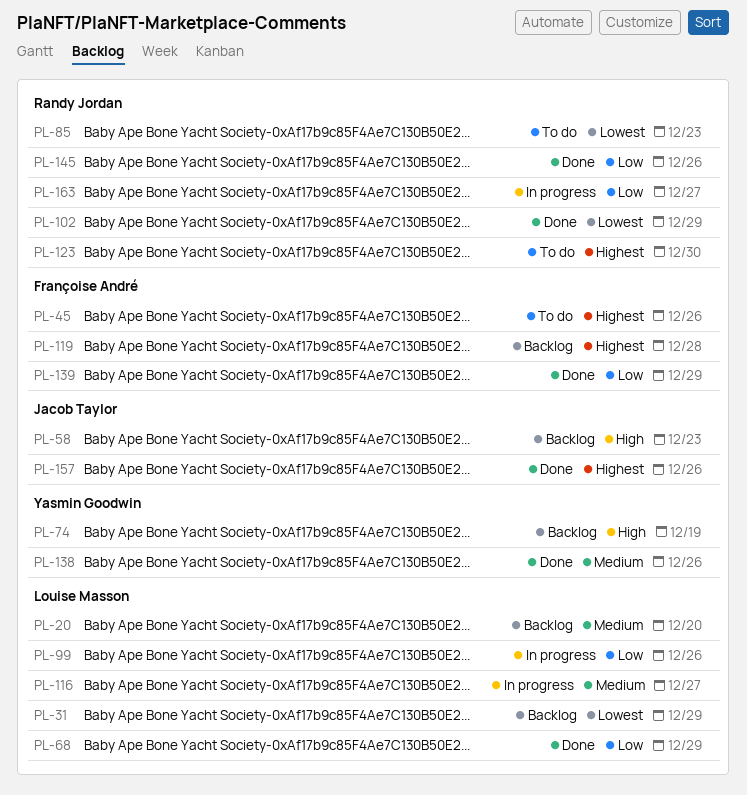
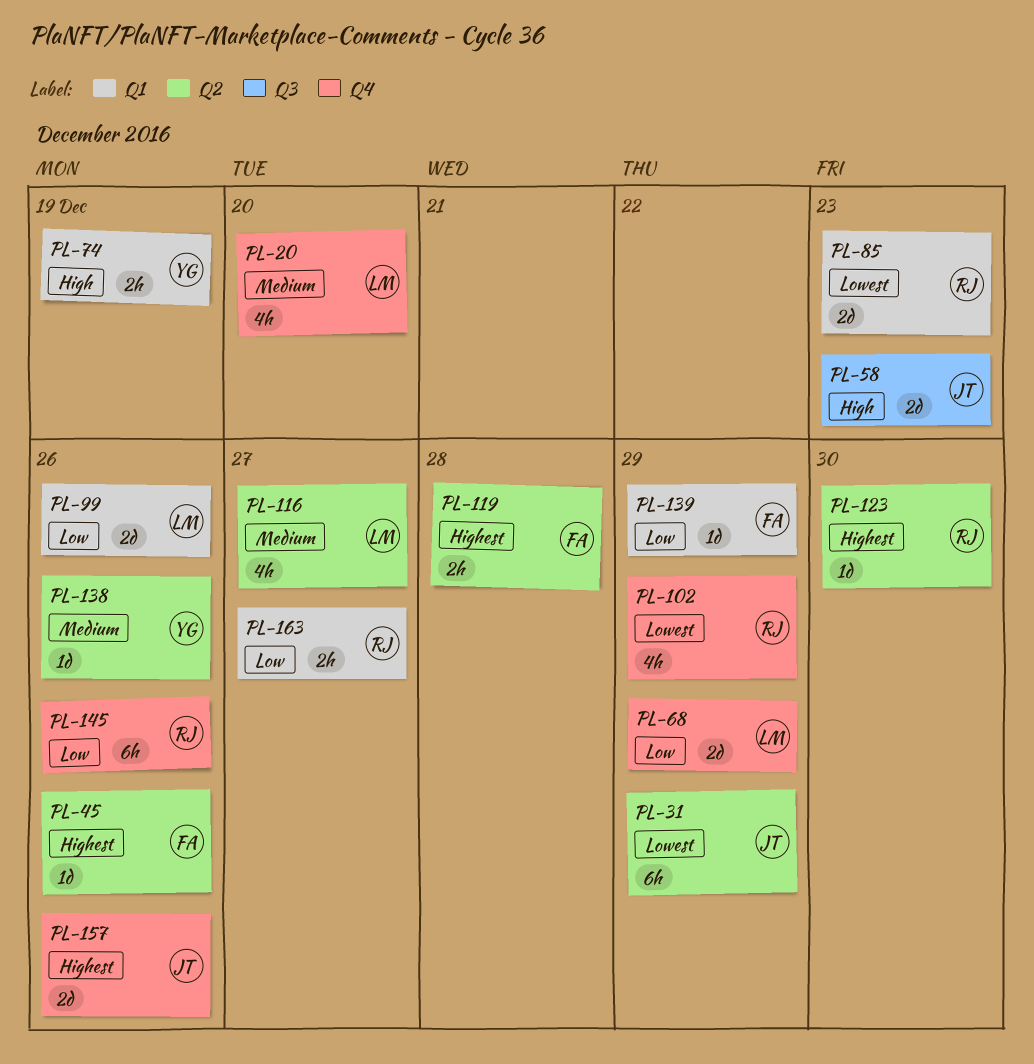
PL-31, owner: Louise Masson -> Jacob Taylor

